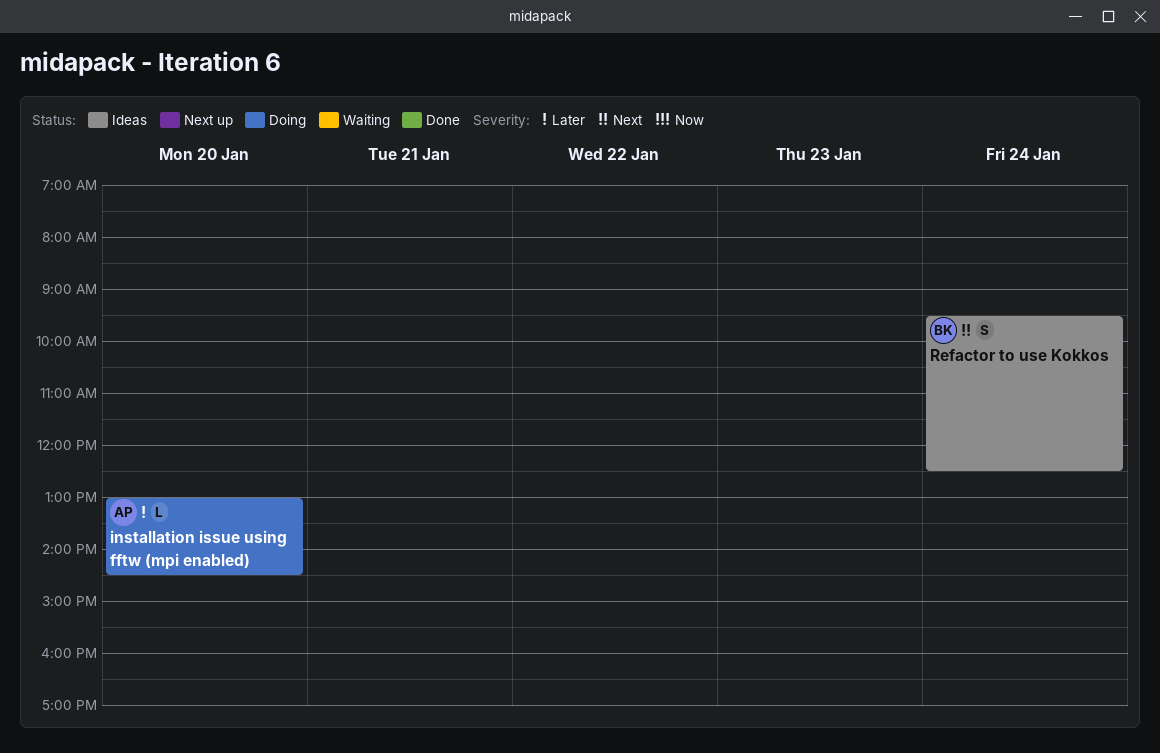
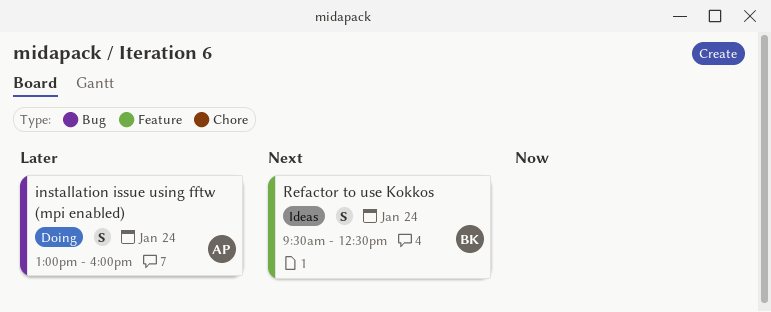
installation issue using fftw (mpi enabled), estimate: L -> S
installation issue using fftw (mpi enabled), day: Jan 20 -> Jan 24
installation issue using fftw (mpi enabled), ends: 14:30 -> 16:00

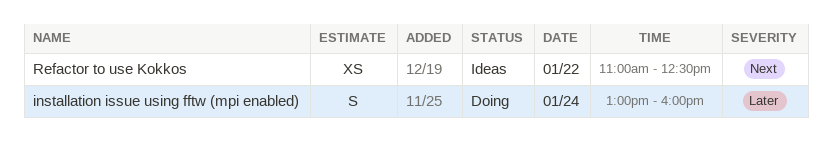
Refactor to use Kokkos, estimate: S -> XS
Refactor to use Kokkos, day: Jan 24 -> Jan 22
Refactor to use Kokkos, begins: 09:30 -> 11:00

